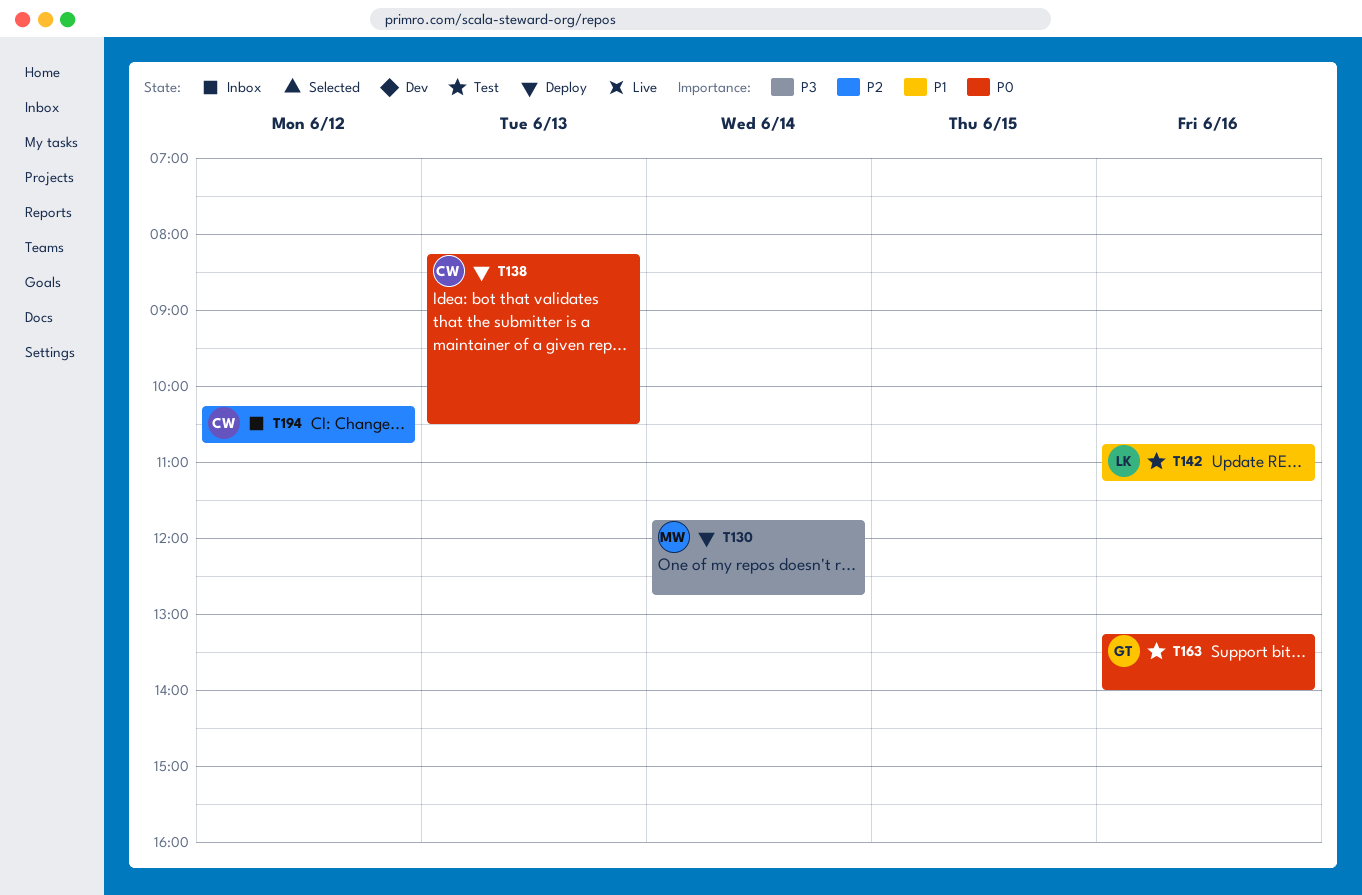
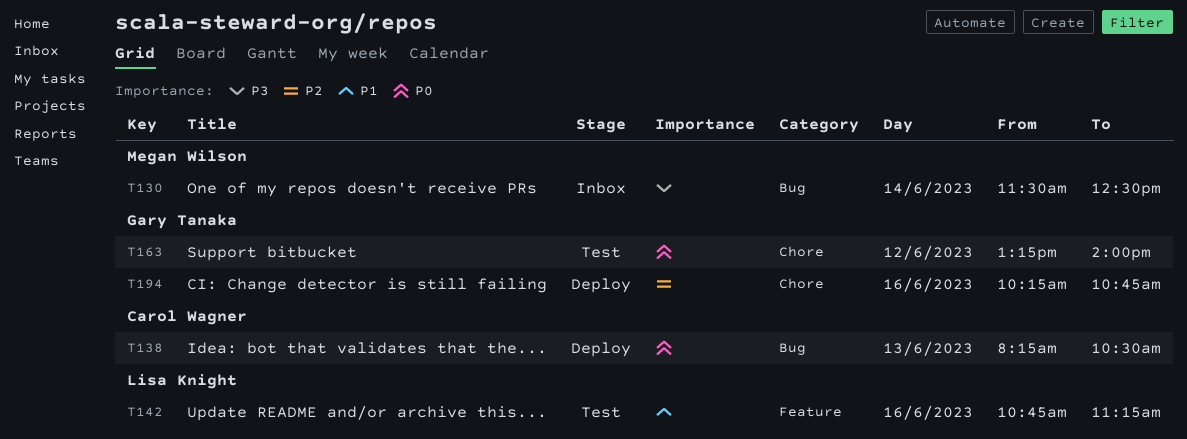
T130, status: Deploy -> Inbox
T130, begins: 11:45 -> 11:30
T130, ends: 12:45 -> 12:30
T163, day: Jun 16 -> Jun 12
T194, status: Inbox -> Deploy
T194, owner: Carol Wagner -> Gary Tanaka
T194, day: Jun 12 -> Jun 16

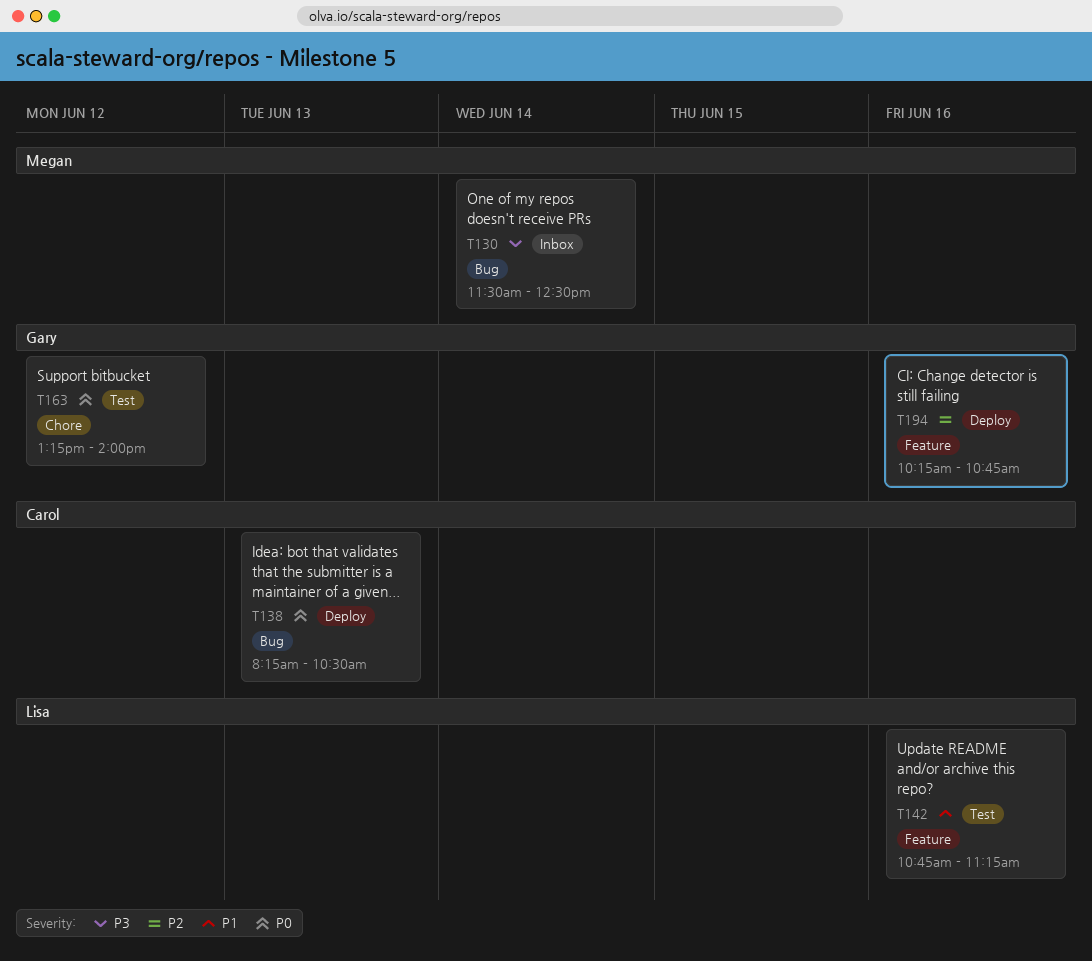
T194, label: Chore -> Feature

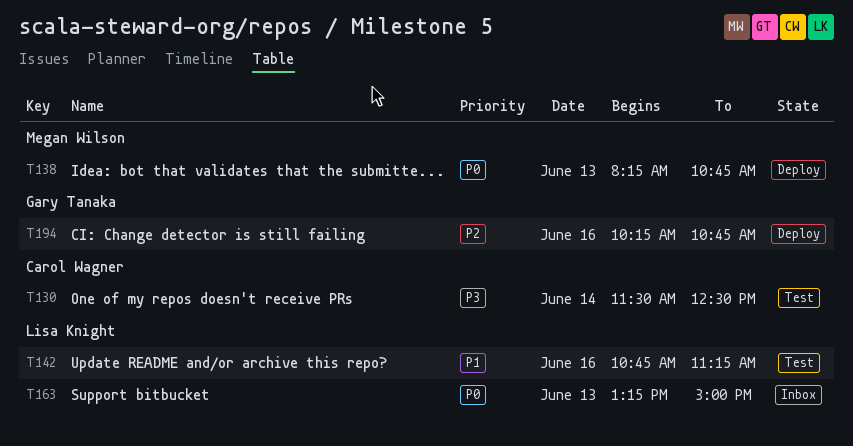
T130, status: Inbox -> Test
T130, owner: Megan Wilson -> Carol Wagner
T138, owner: Carol Wagner -> Megan Wilson
T138, ends: 10:30 -> 10:45
T163, status: Test -> Inbox
T163, owner: Gary Tanaka -> Lisa Knight
T163, day: Jun 12 -> Jun 13
T163, ends: 14:00 -> 15:00

